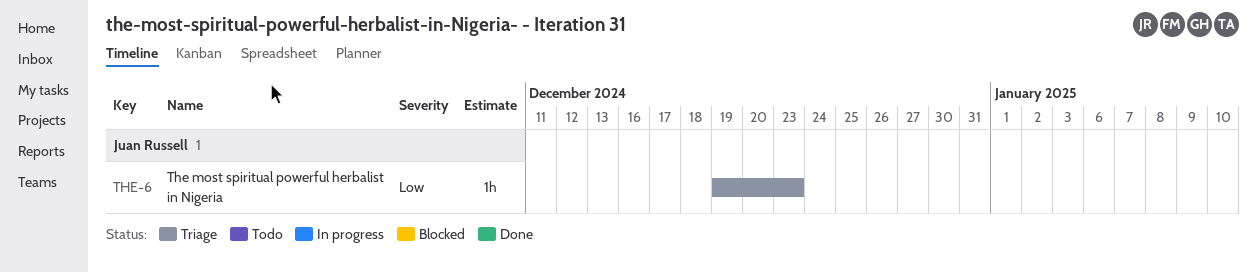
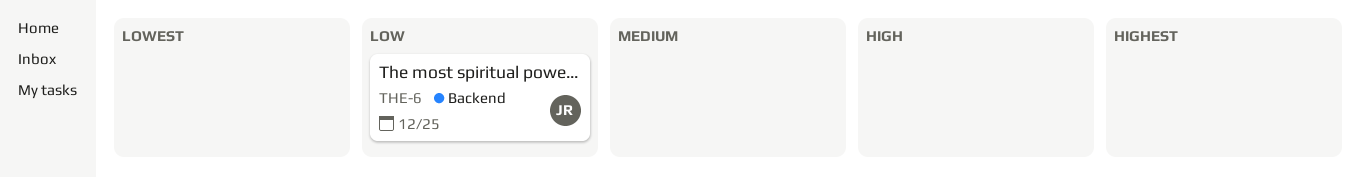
THE-6, due: Dec 23 -> Dec 25

